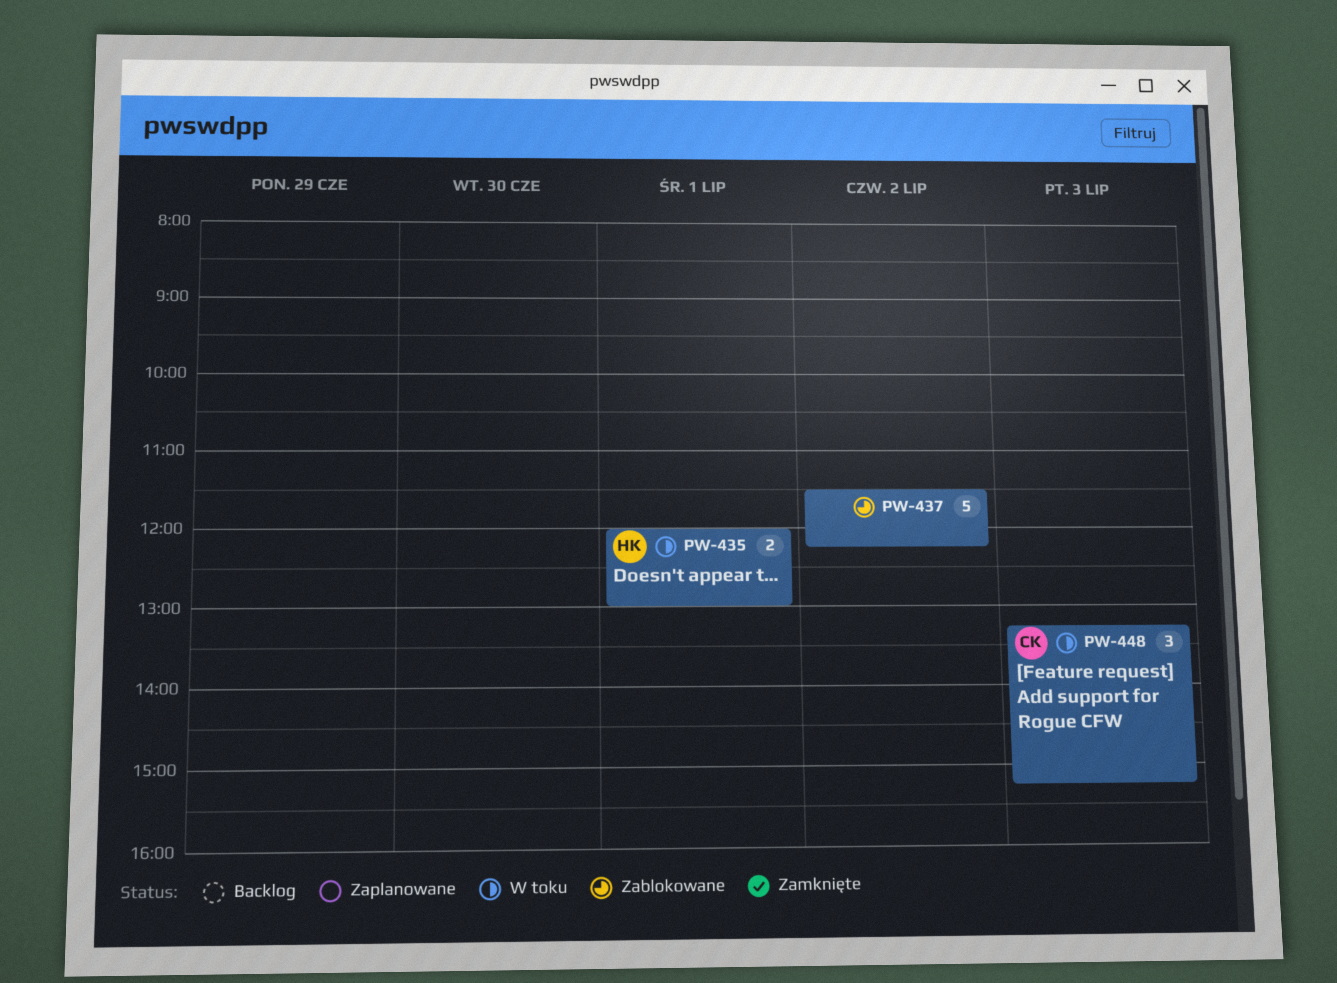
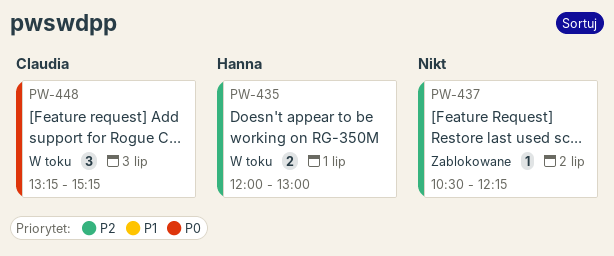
PW-437, estimate: 5 -> 1
PW-437, begins: 11:30 -> 10:30

